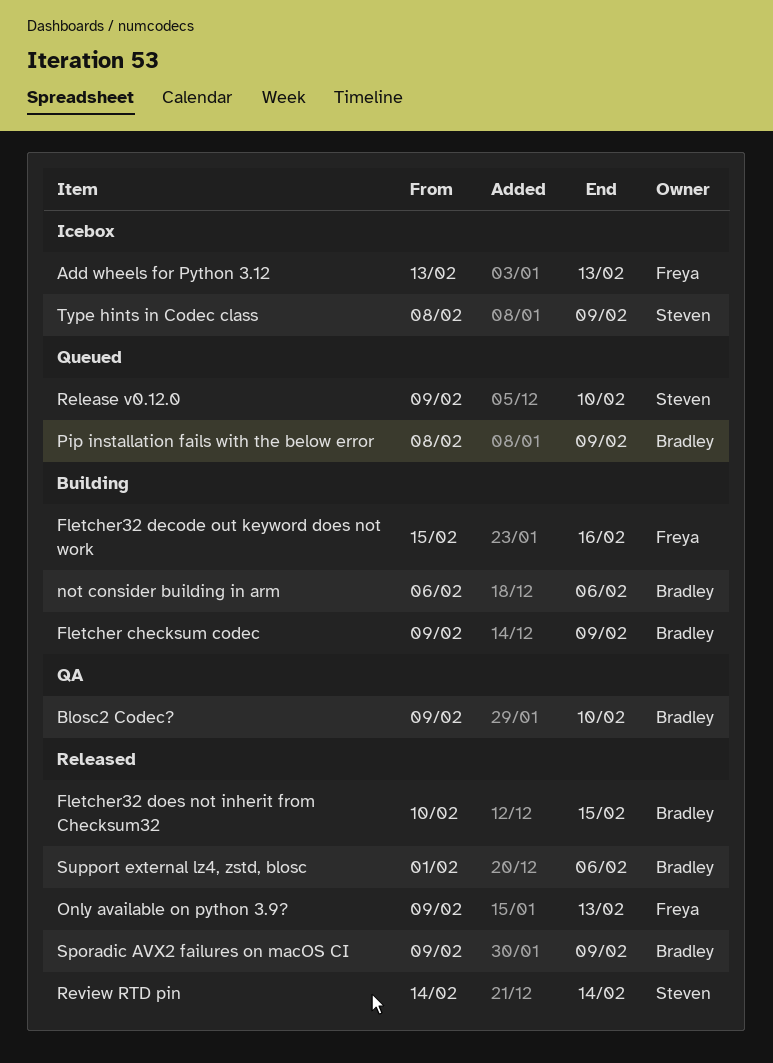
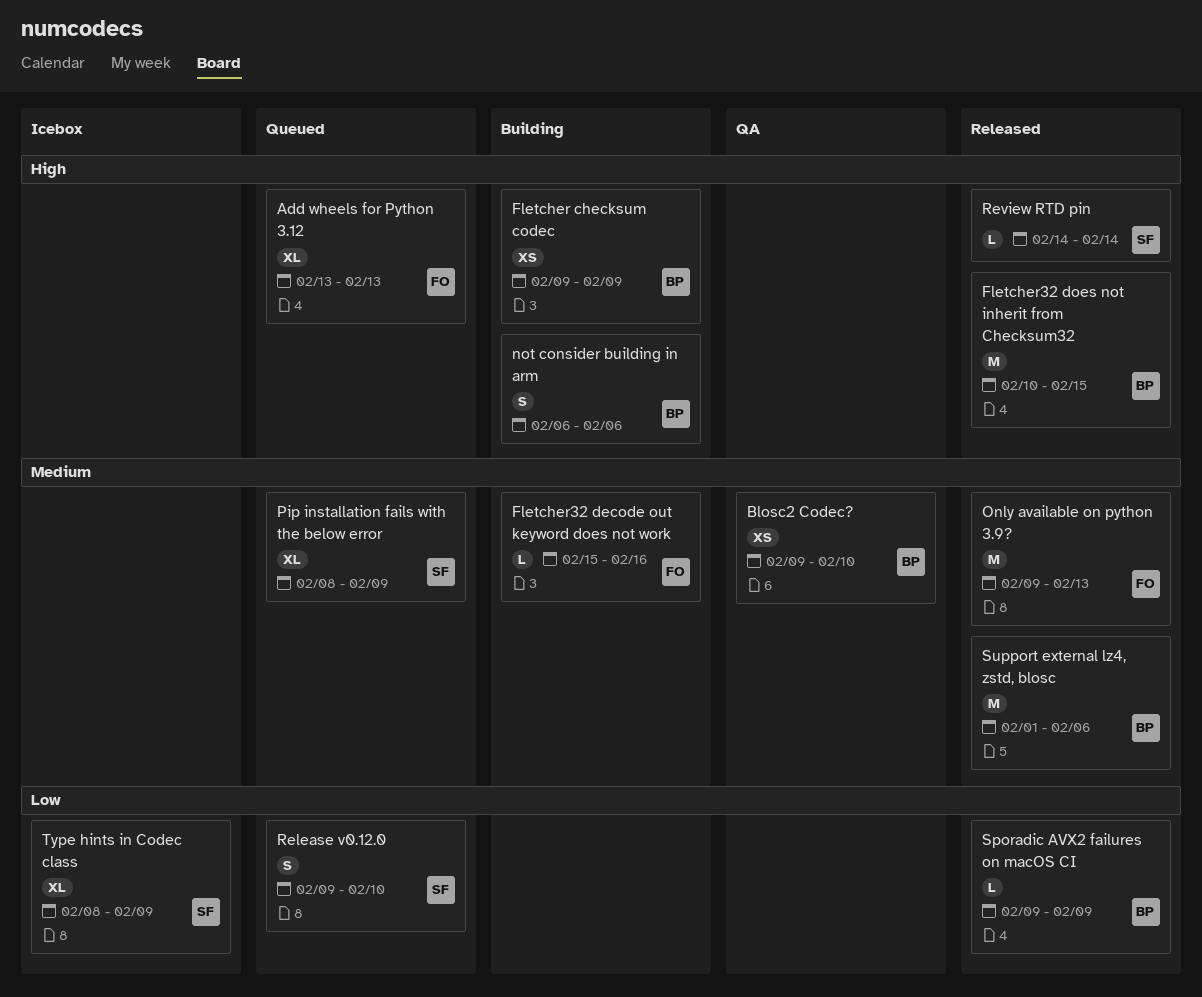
Add wheels for Python 3.12, status: Icebox -> Queued
Pip installation fails with the below error, owner: Bradley -> Steven

